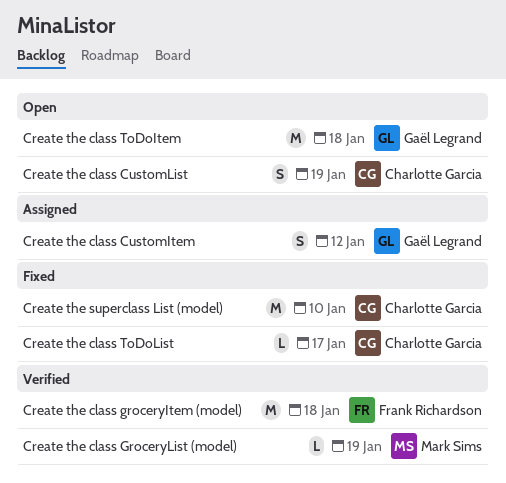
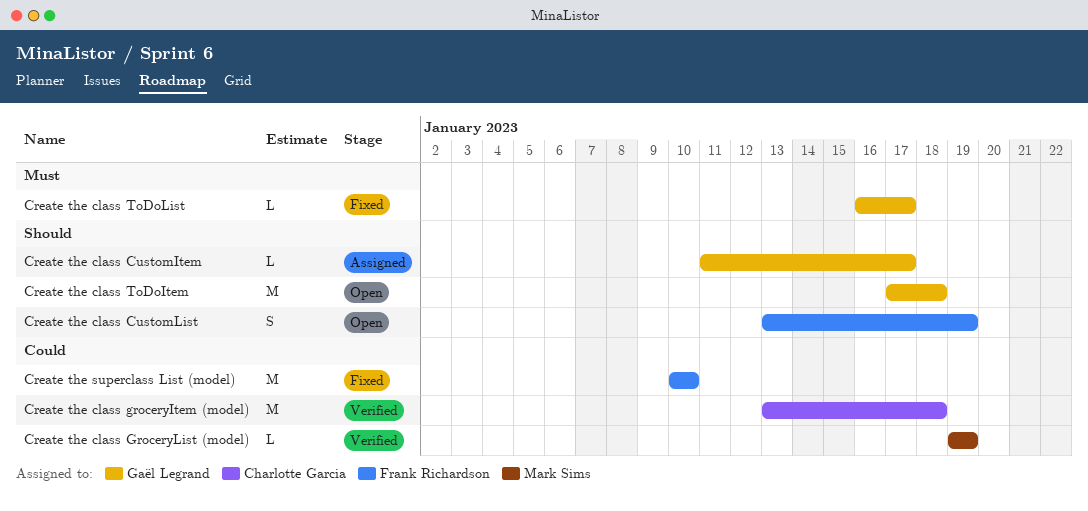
Create the class CustomItem, estimate: S -> L
Create the class CustomItem, due: Jan 12 -> Jan 17
Create the class CustomList, owner: Charlotte Garcia -> Frank Richardson
Create the class groceryItem (model), owner: Frank Richardson -> Charlotte Garcia
Create the class ToDoList, owner: Charlotte Garcia -> Gaël Legrand
Create the superclass List (model), owner: Charlotte Garcia -> Frank Richardson

